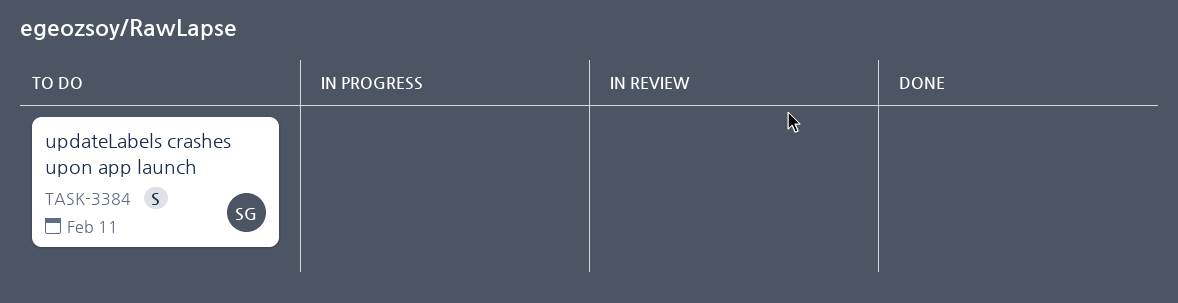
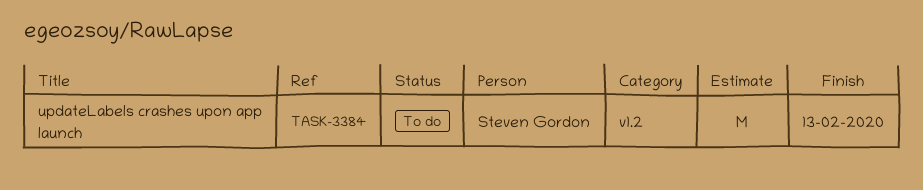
TASK-3384, estimate: S -> M
TASK-3384, due: Feb 11 -> Feb 13

